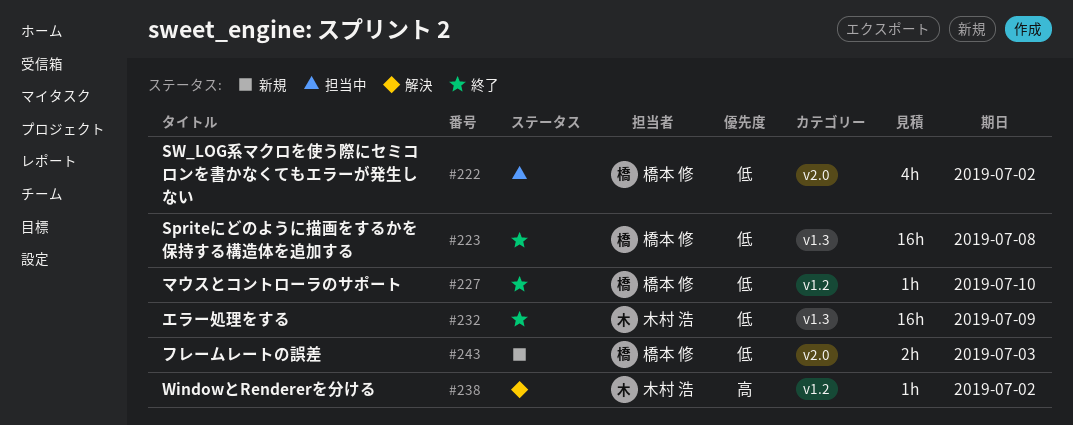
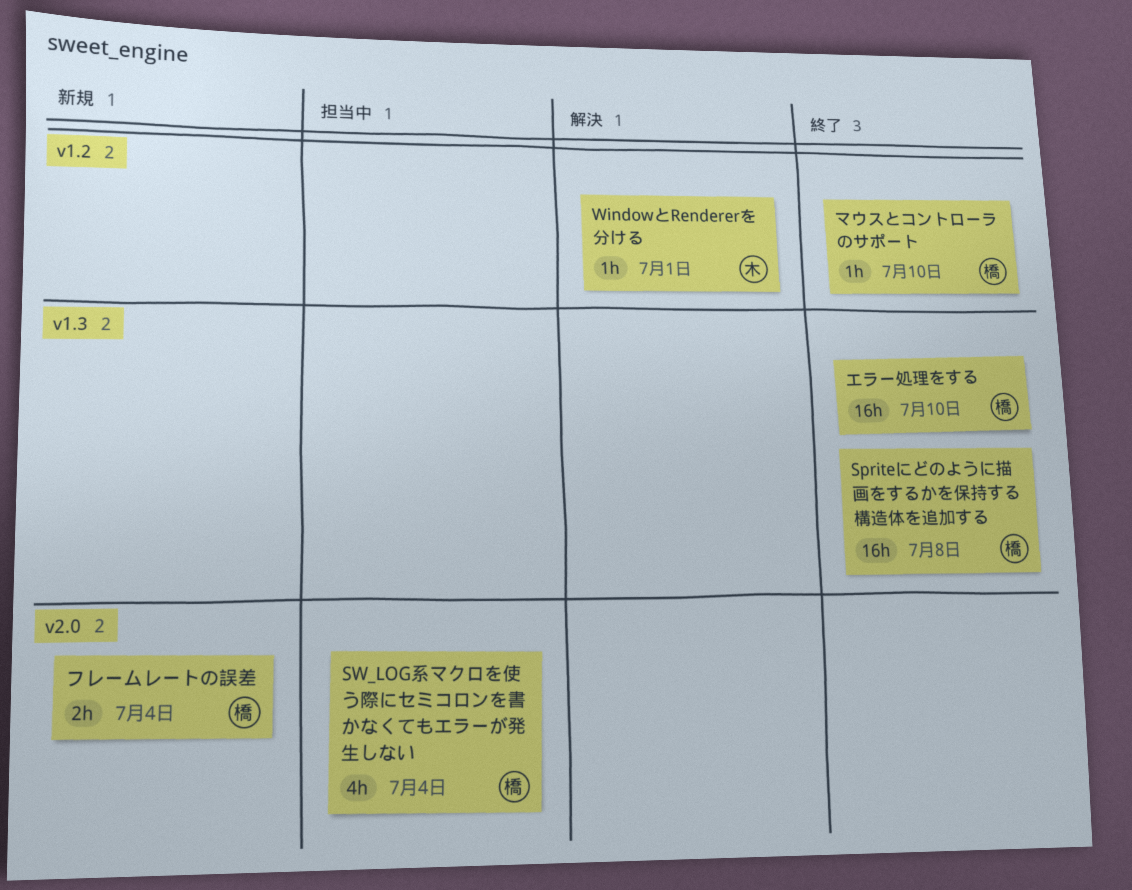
SW_LOG系マクロを使う際にセミコロンを書かなくてもエラーが発生しない, due: Jul 2 -> Jul 4
WindowとRendererを分ける, due: Jul 2 -> Jul 1
エラー処理をする, owner: 木村 浩 -> 橋本 修
エラー処理をする, due: Jul 9 -> Jul 10
フレームレートの誤差, due: Jul 3 -> Jul 4

